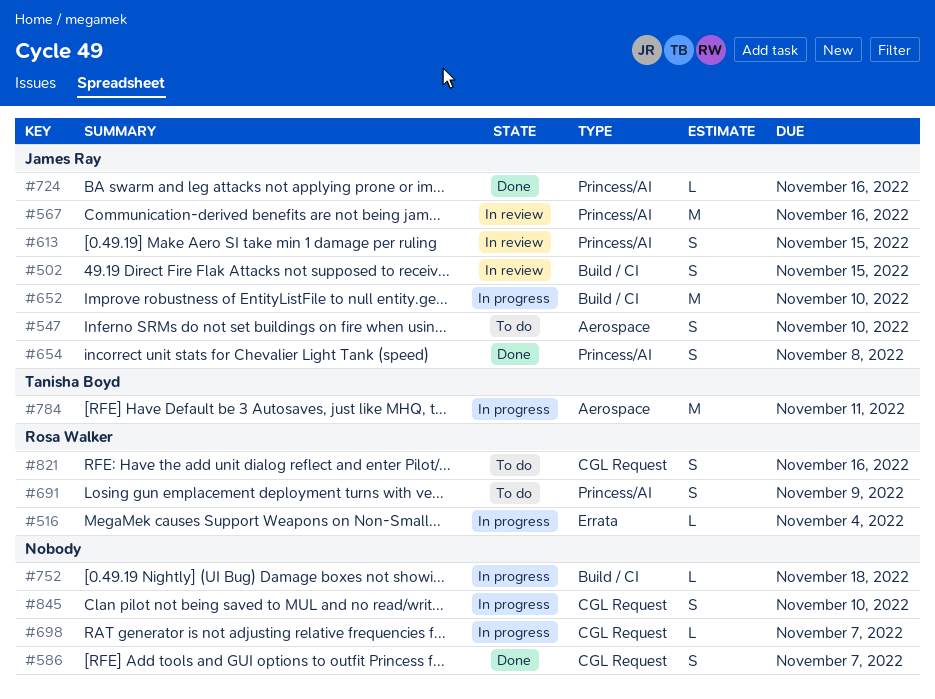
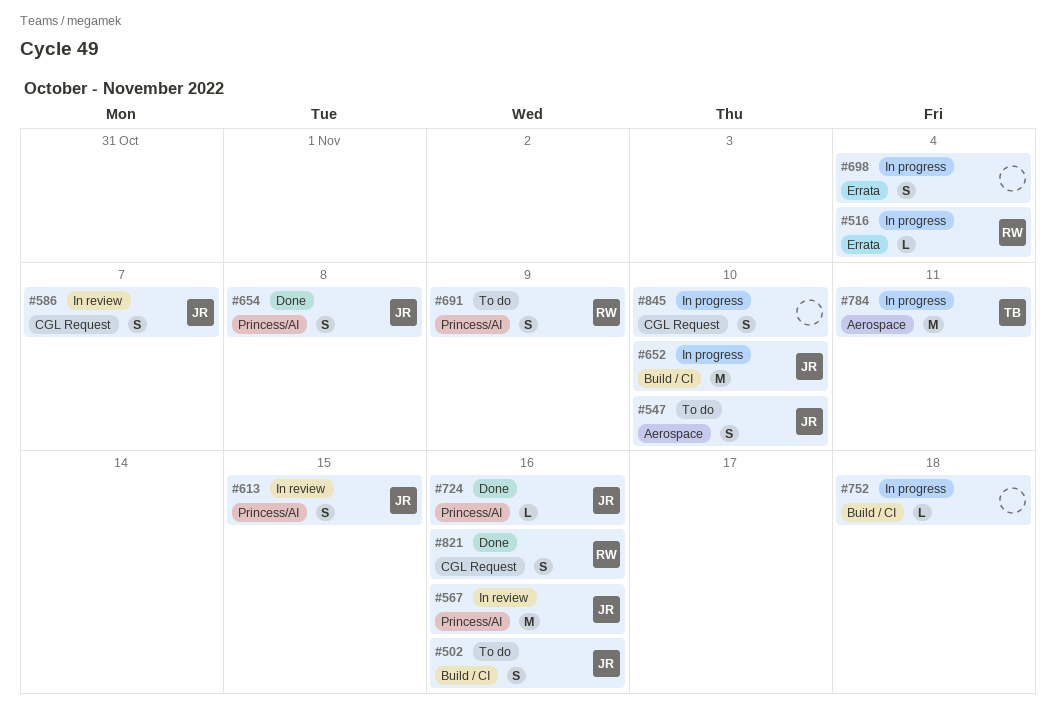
#502, status: In review -> To do
#502, due: Nov 15 -> Nov 16
#586, status: Done -> In review
#586, owner: none -> James Ray
#698, label: CGL Request -> Errata
#698, estimate: L -> S
#698, due: Nov 7 -> Nov 4
#821, status: To do -> Done

